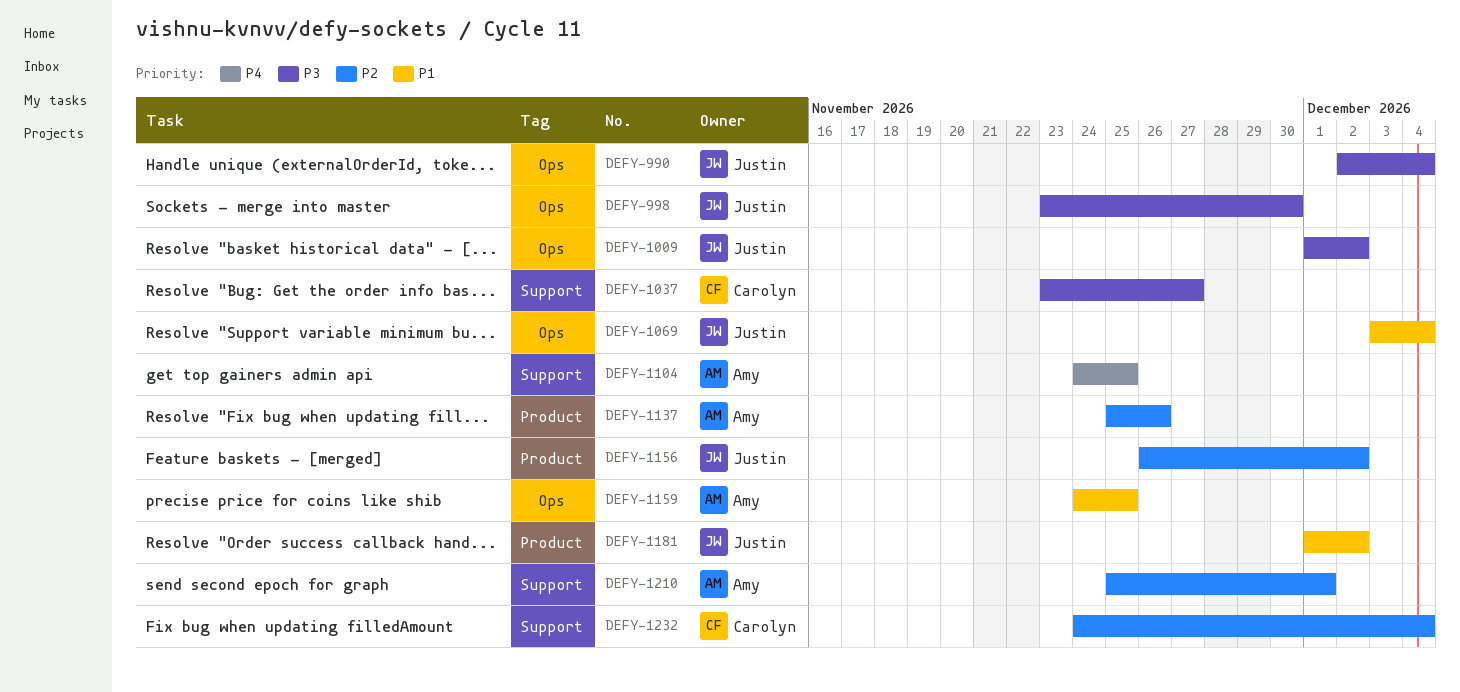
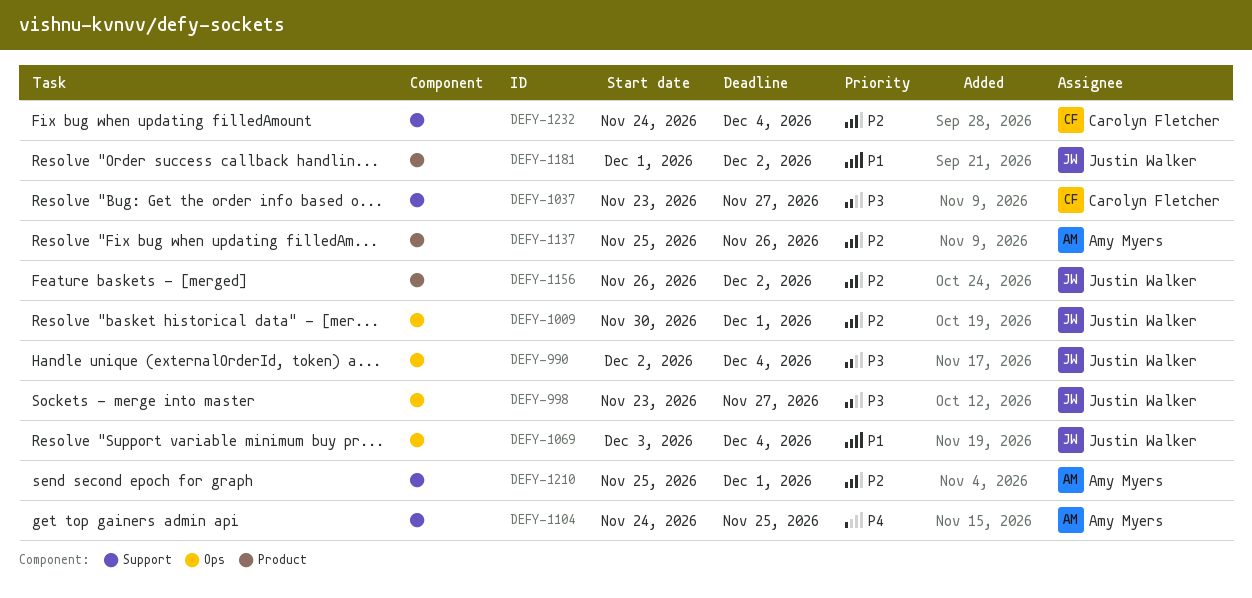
DEFY-998, due: Nov 30 -> Nov 27
DEFY-1009, priority: P3 -> P2
DEFY-1009, start: Dec 1 -> Nov 30
DEFY-1009, due: Dec 2 -> Dec 1
DEFY-1159: present -> none

